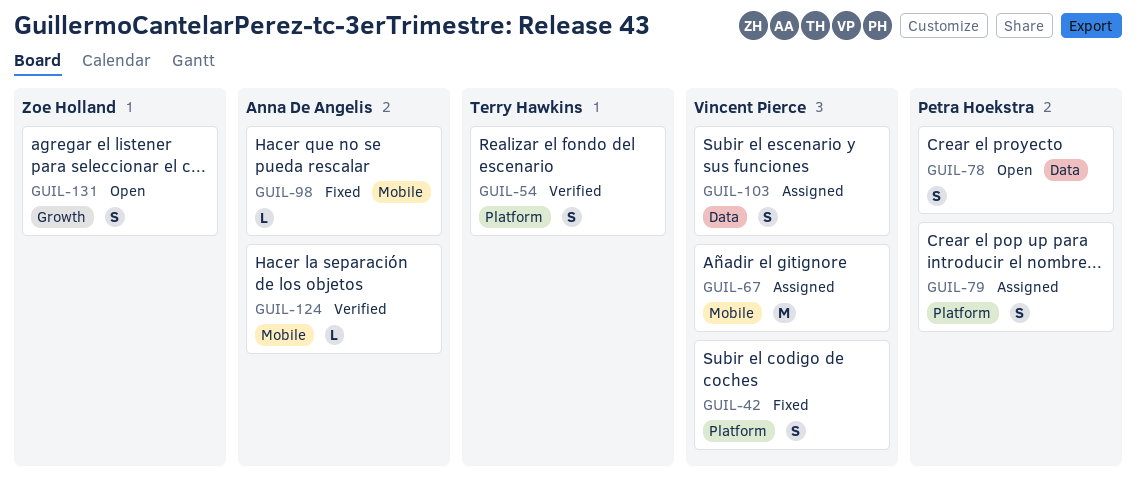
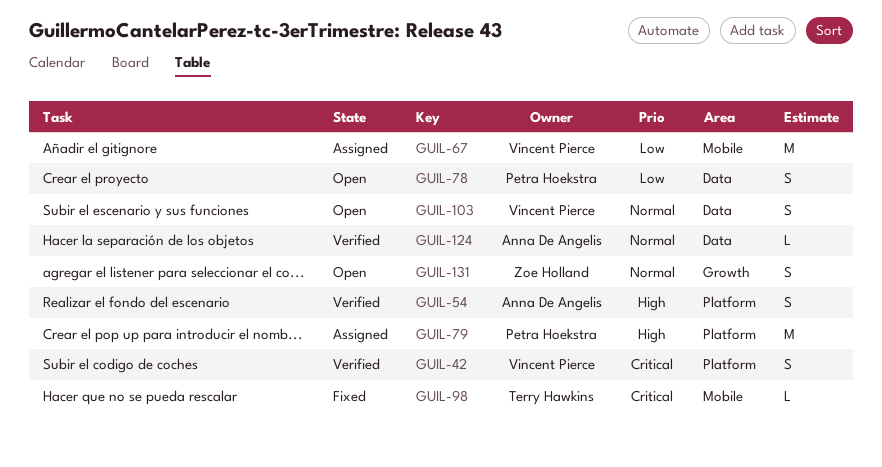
GUIL-42, status: Fixed -> Verified
GUIL-54, owner: Terry Hawkins -> Anna De Angelis
GUIL-79, estimate: S -> M
GUIL-98, owner: Anna De Angelis -> Terry Hawkins
GUIL-103, status: Assigned -> Open
GUIL-124, label: Mobile -> Data

